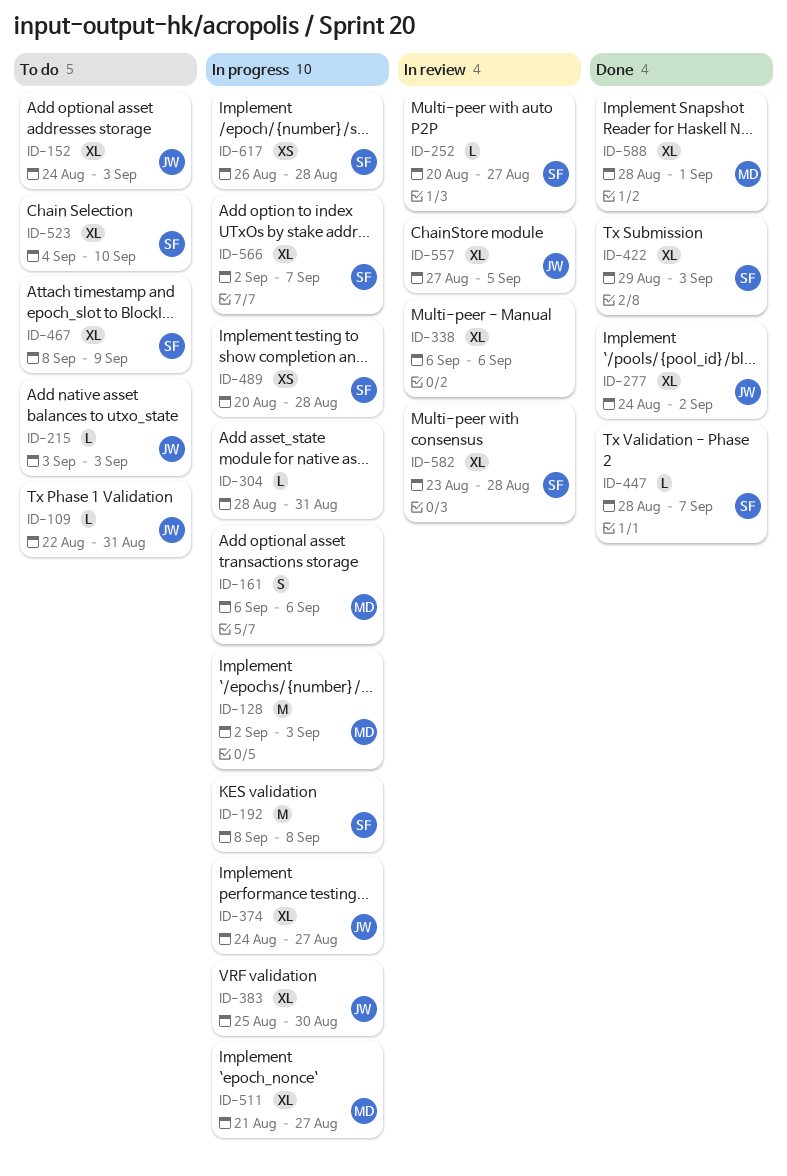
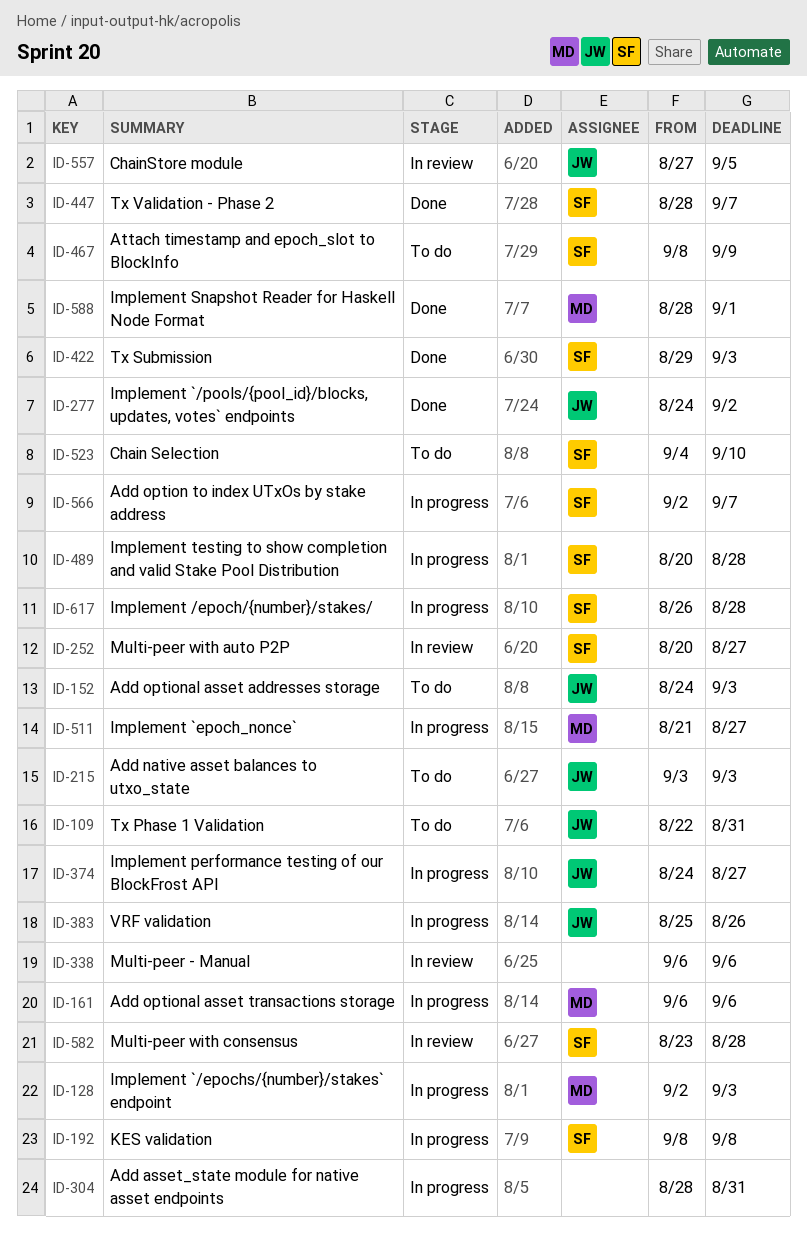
ID-383, due: Aug 30 -> Aug 26

